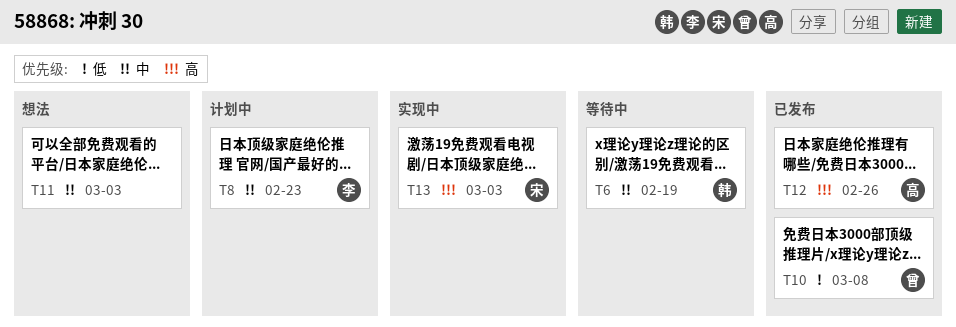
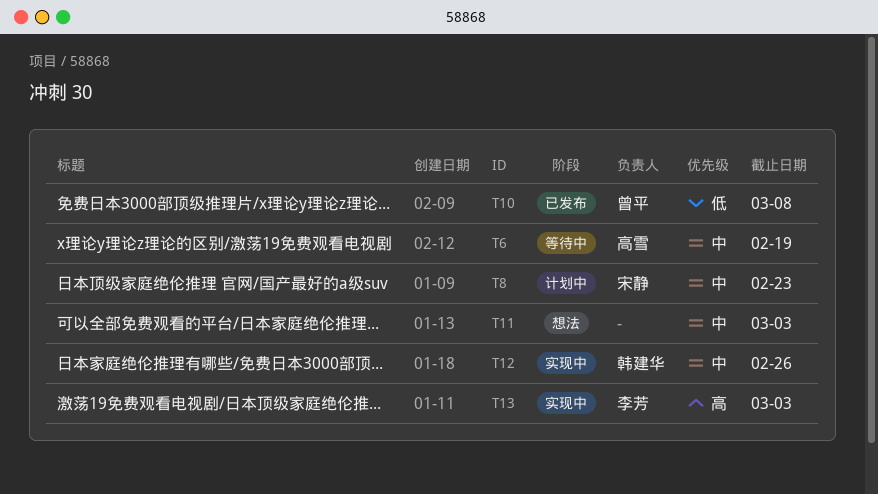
T6, owner: 韩建华 -> 高雪
T8, owner: 李芳 -> 宋静
T12, status: 已发布 -> 实现中
T12, owner: 高雪 -> 韩建华
T12, priority: 高 -> 中
T13, owner: 宋静 -> 李芳

